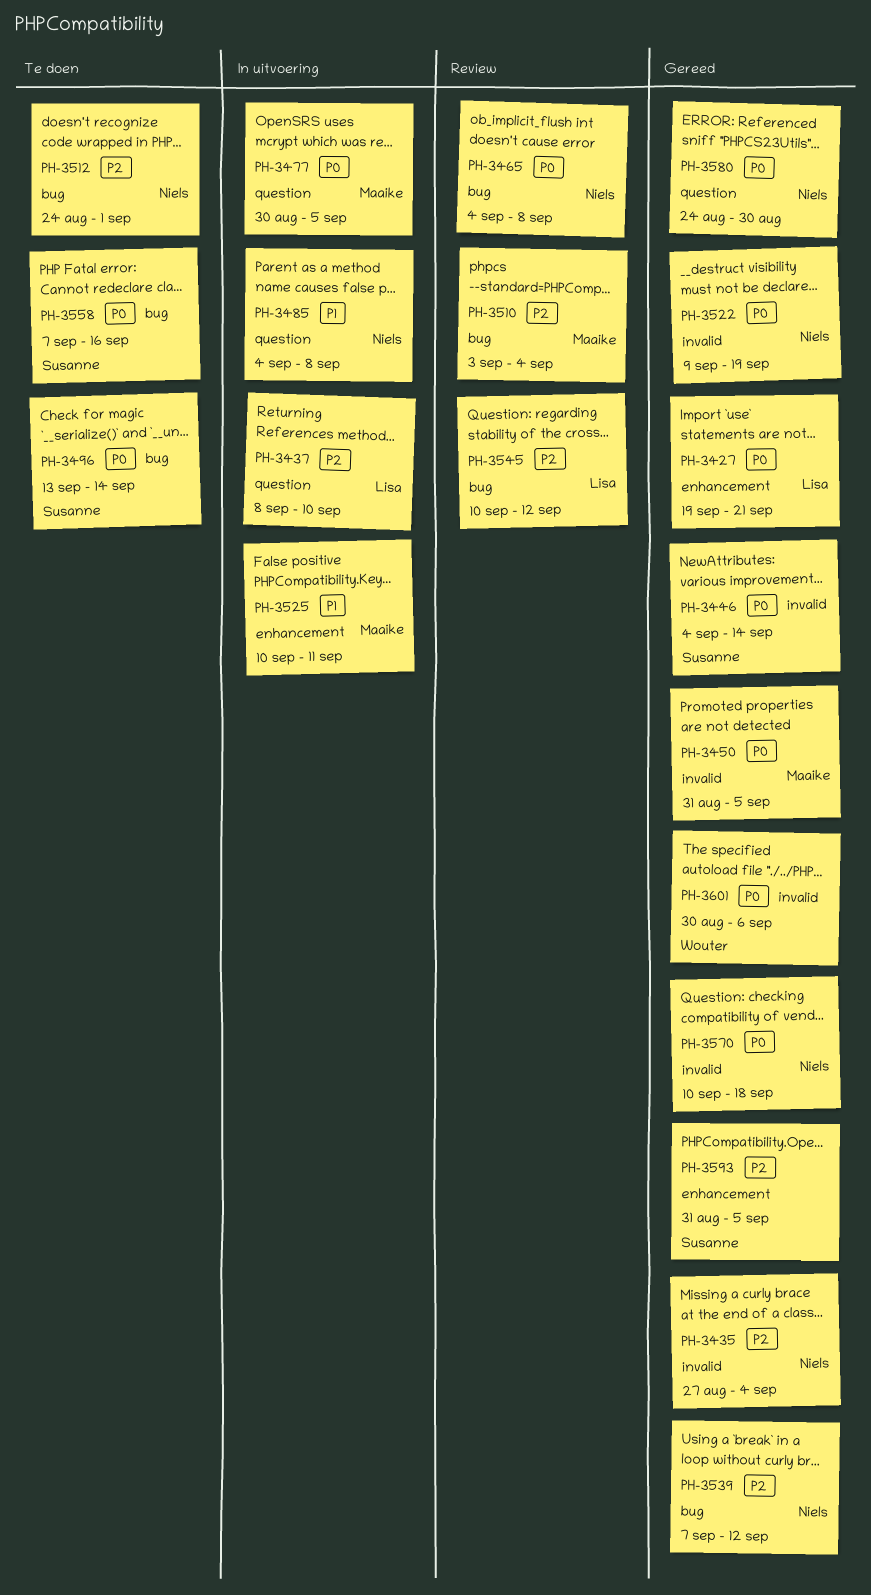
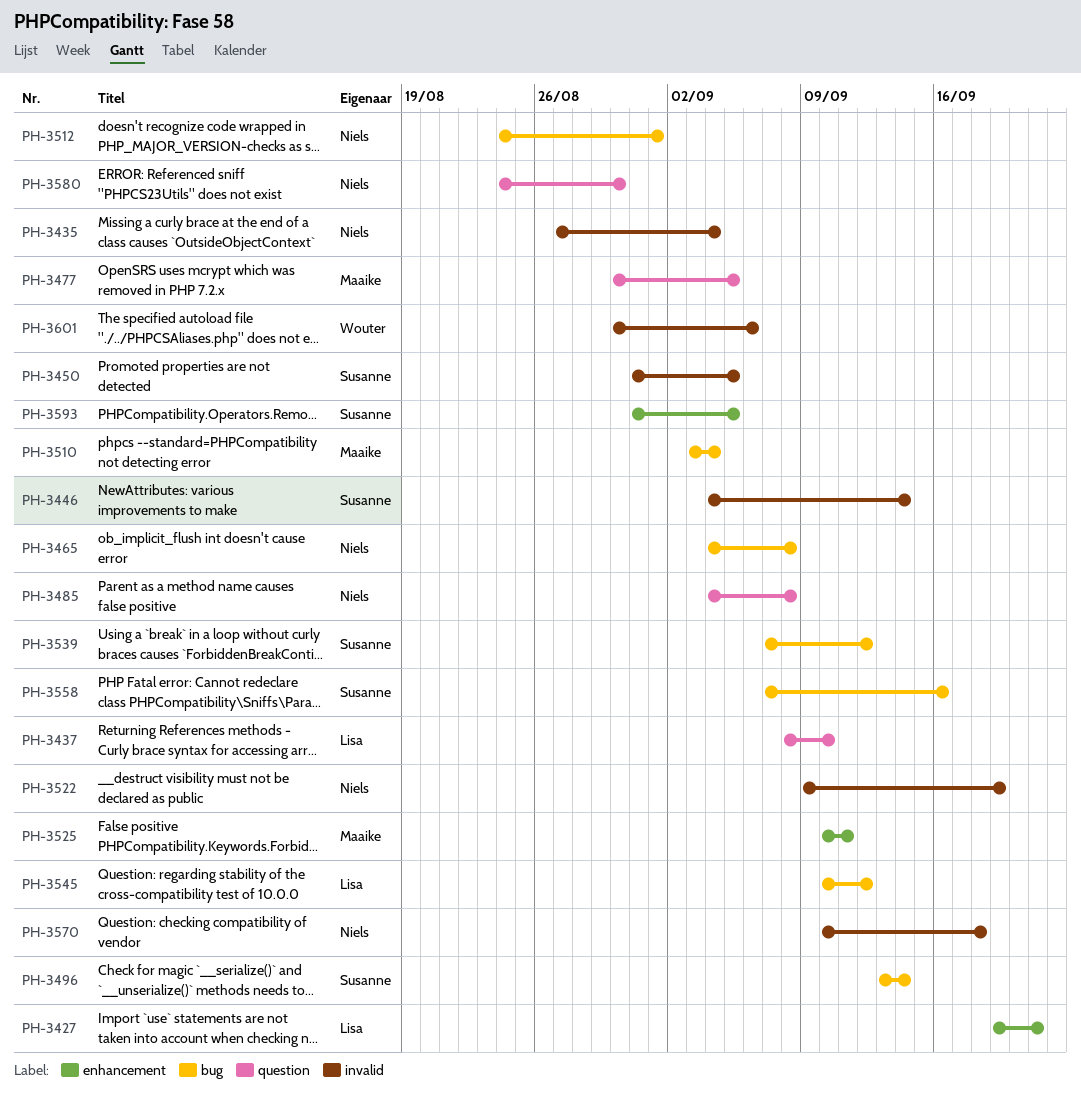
PH-3450, owner: Maaike -> Susanne
PH-3539, owner: Niels -> Susanne

